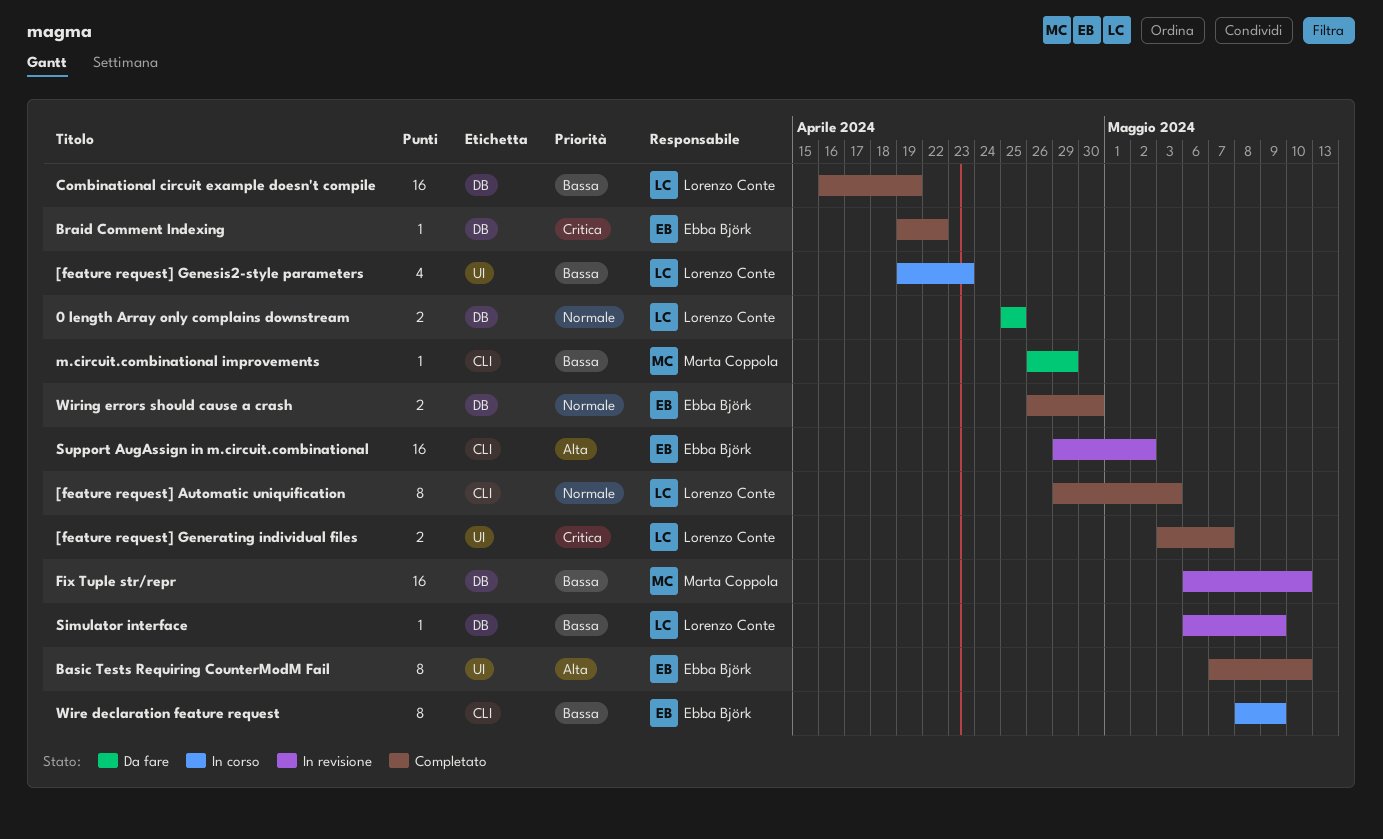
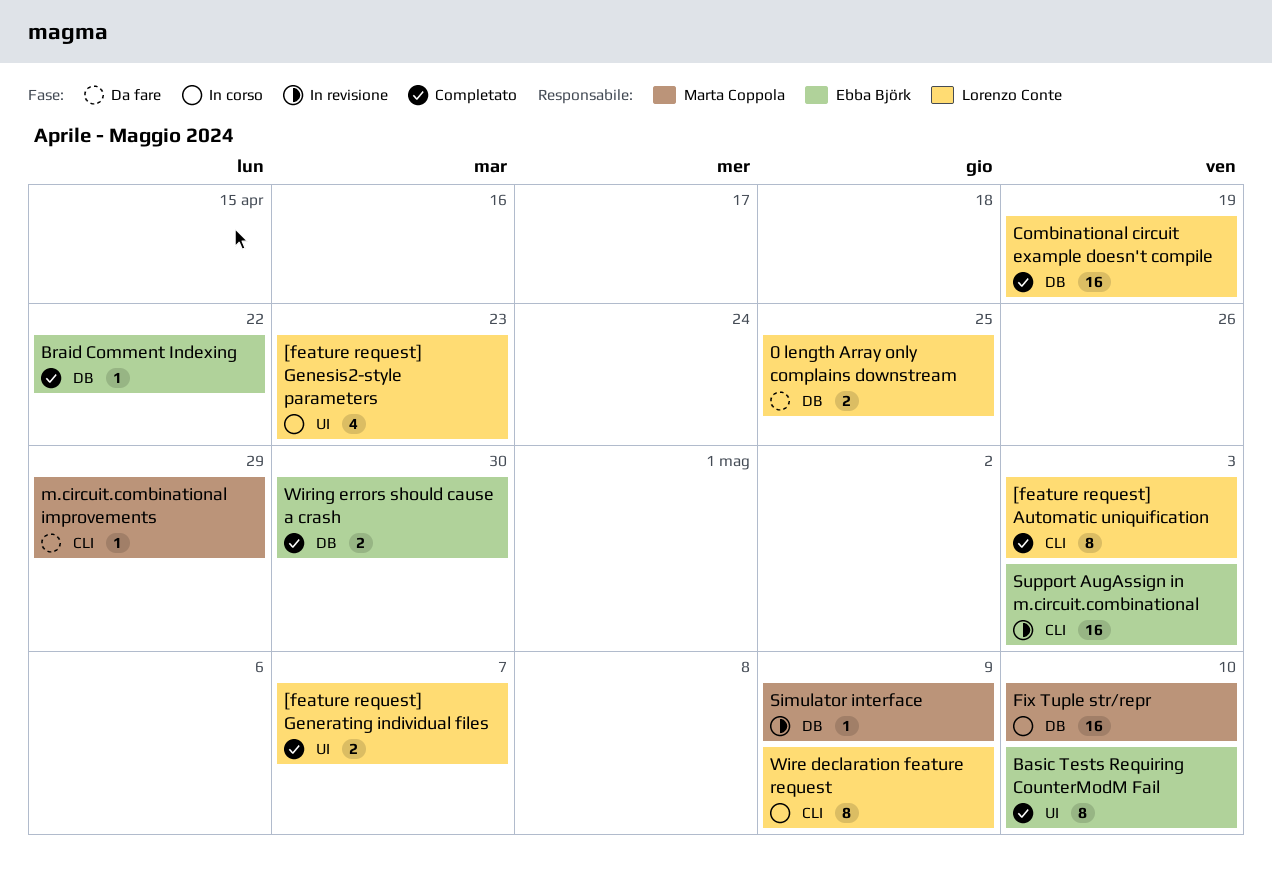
Fix Tuple str/repr, status: In revisione -> In corso
Simulator interface, owner: Lorenzo Conte -> Marta Coppola
Support AugAssign in m.circuit.combinational, due: May 2 -> May 3
Wire declaration feature request, owner: Ebba Björk -> Lorenzo Conte

